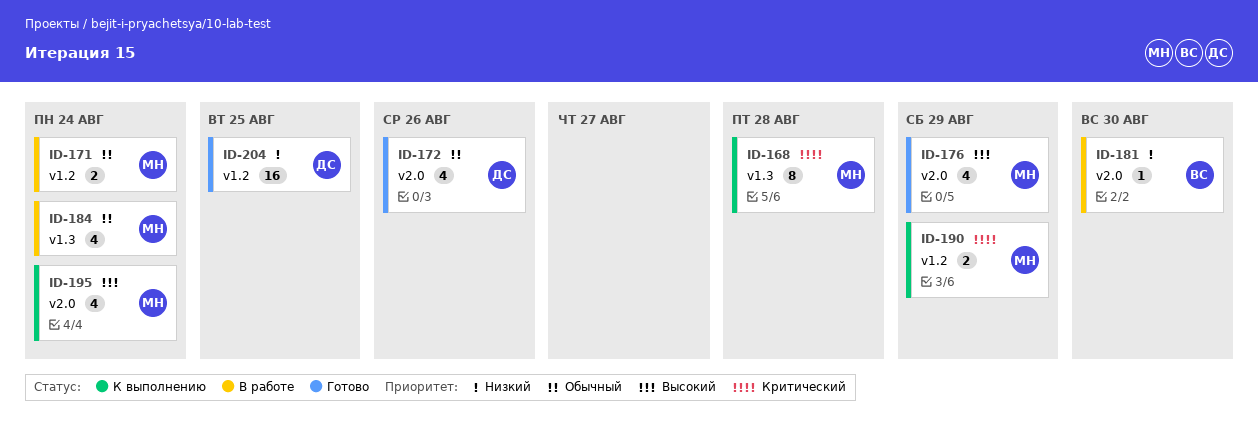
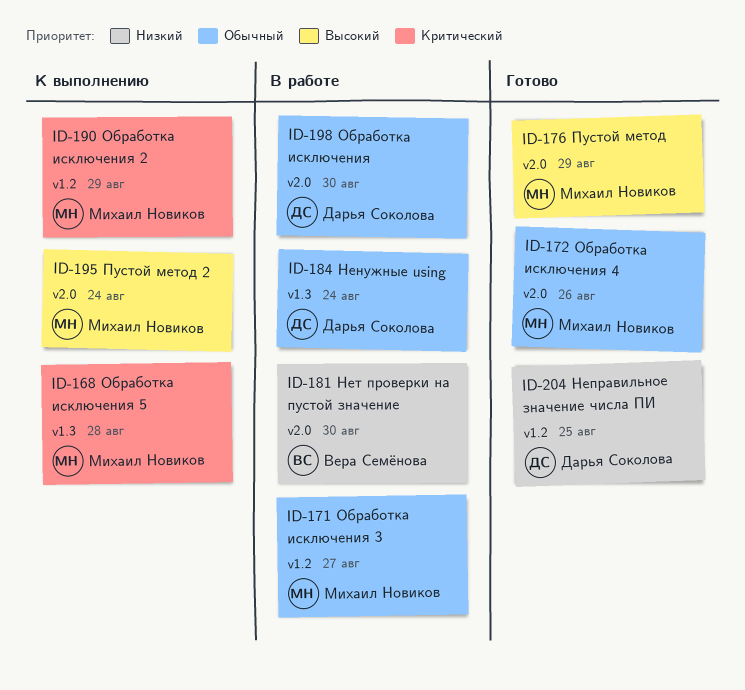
ID-171, due: Aug 24 -> Aug 27
ID-172, owner: Дарья Соколова -> Михаил Новиков
ID-184, owner: Михаил Новиков -> Дарья Соколова
ID-198: none -> present

